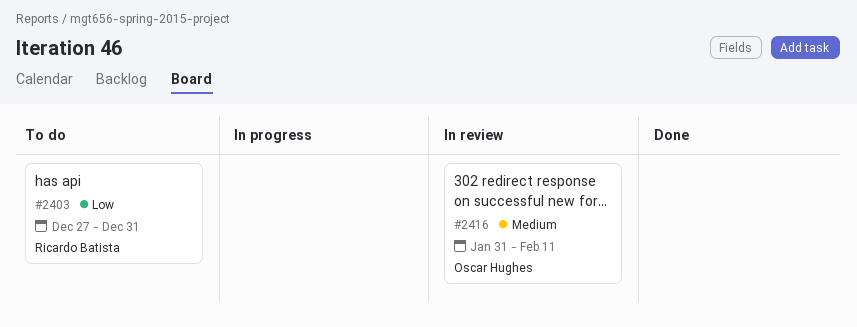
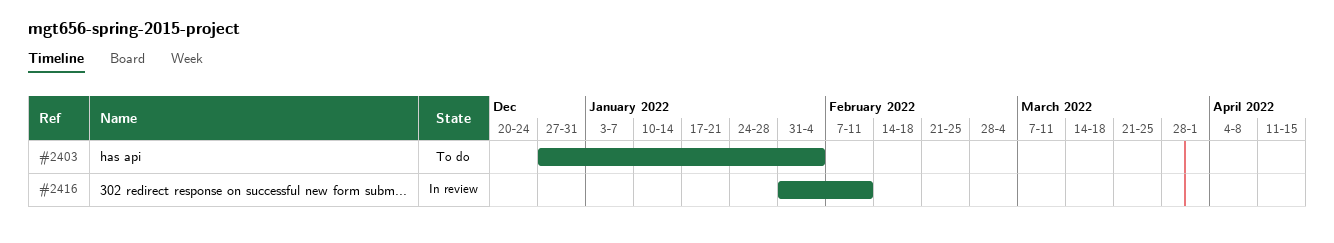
#2403, due: Dec 31 -> Feb 4

